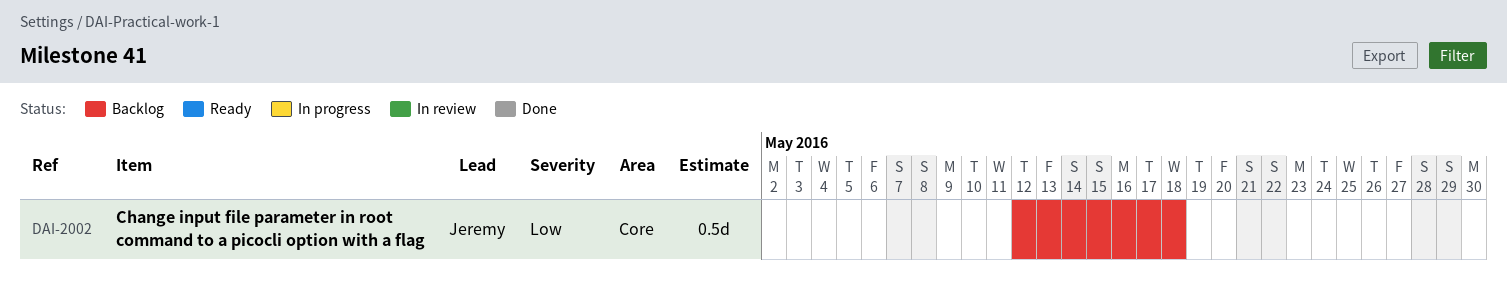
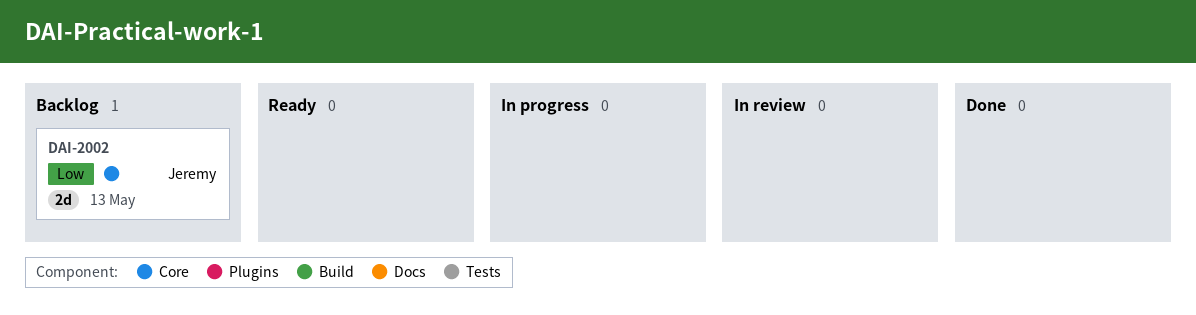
DAI-2002, estimate: 0.5d -> 2d
DAI-2002, due: May 18 -> May 13

